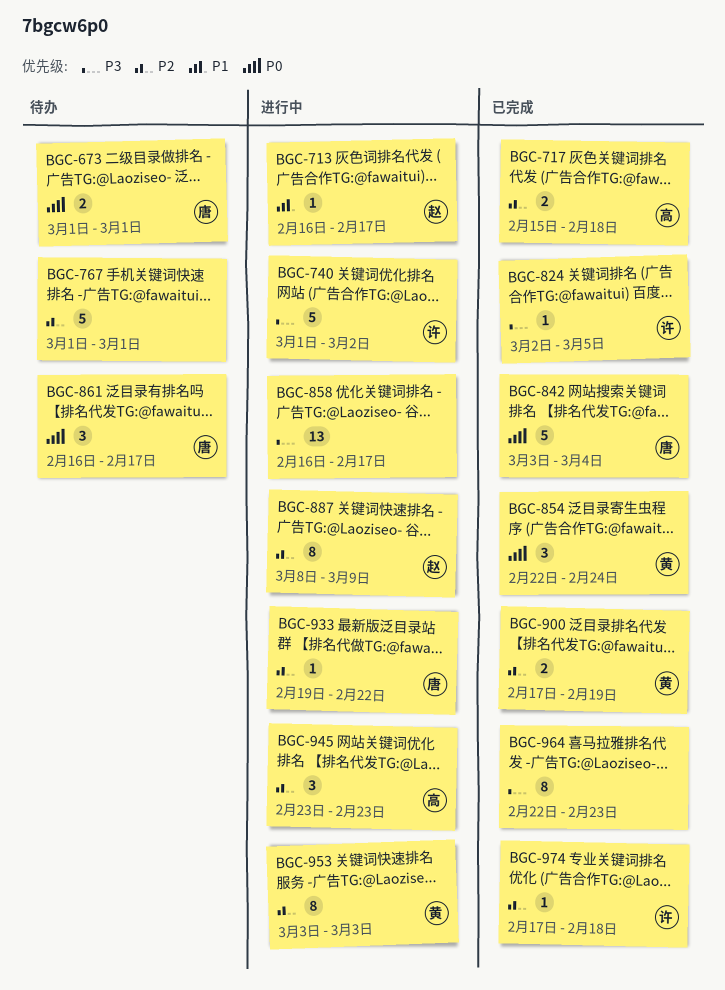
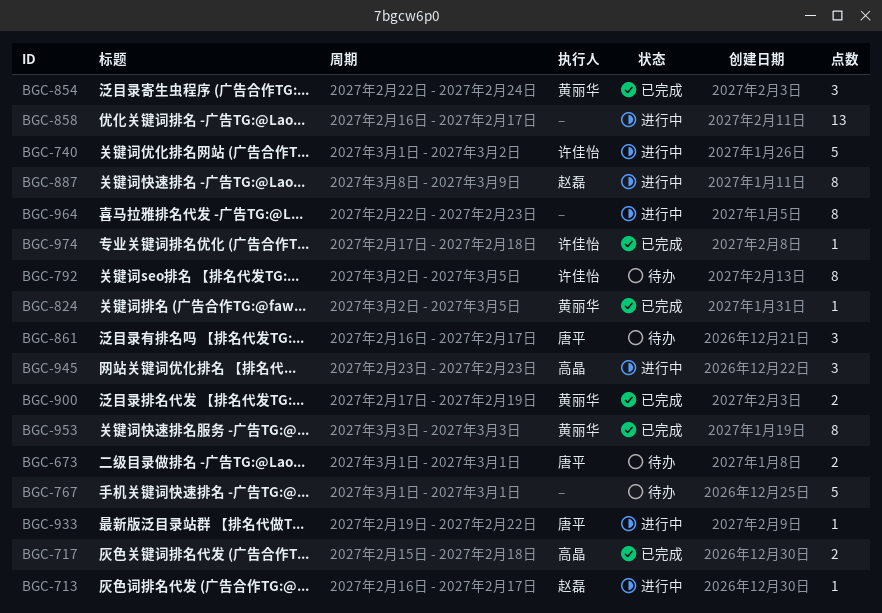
BGC-792: none -> present
BGC-824, owner: 许佳怡 -> 黄丽华
BGC-842: present -> none
BGC-953, status: 进行中 -> 已完成
BGC-964, status: 已完成 -> 进行中

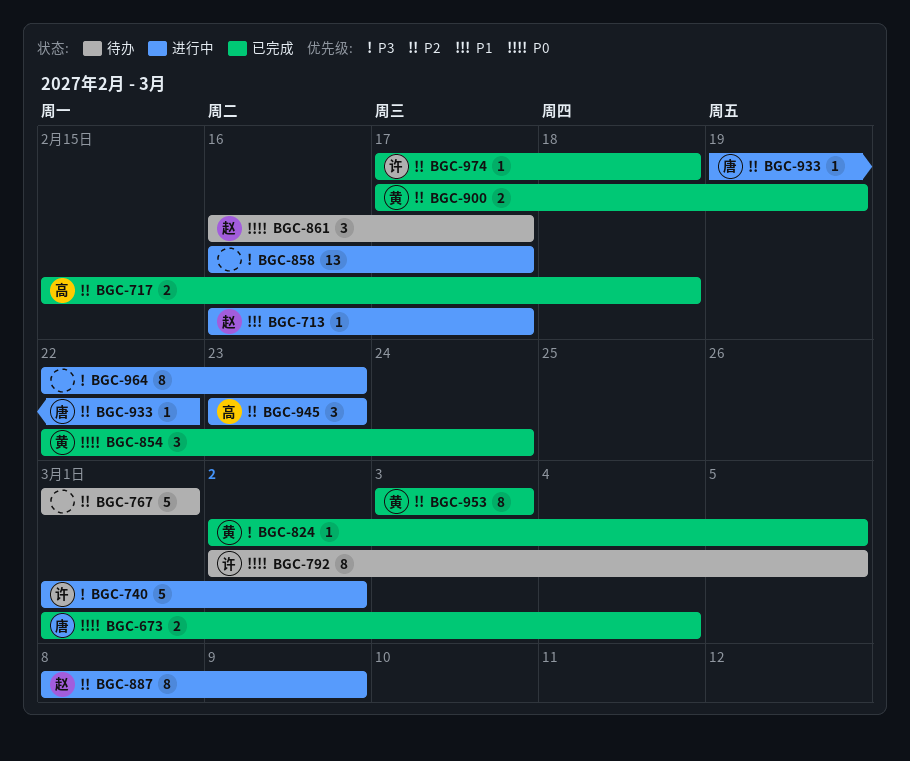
BGC-673, status: 待办 -> 已完成
BGC-673, due: Mar 1 -> Mar 4
BGC-861, owner: 唐平 -> 赵磊

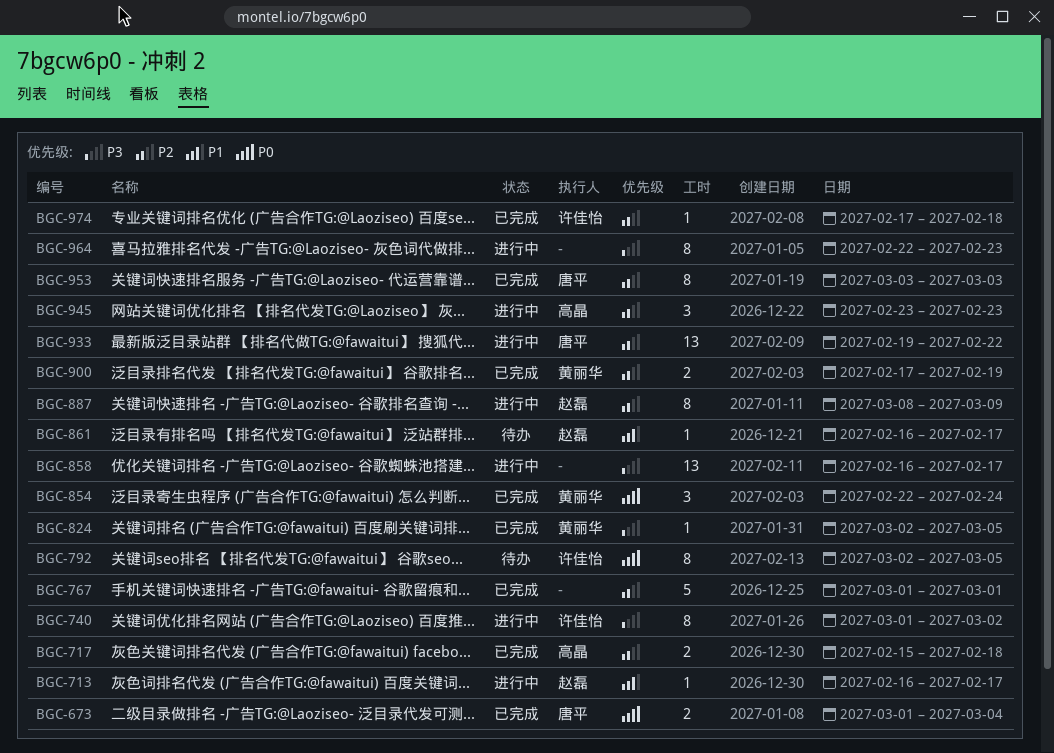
BGC-740, estimate: 5 -> 8
BGC-767, status: 待办 -> 已完成
BGC-861, priority: P0 -> P1
BGC-861, estimate: 3 -> 1
BGC-933, estimate: 1 -> 13
BGC-953, owner: 黄丽华 -> 唐平

